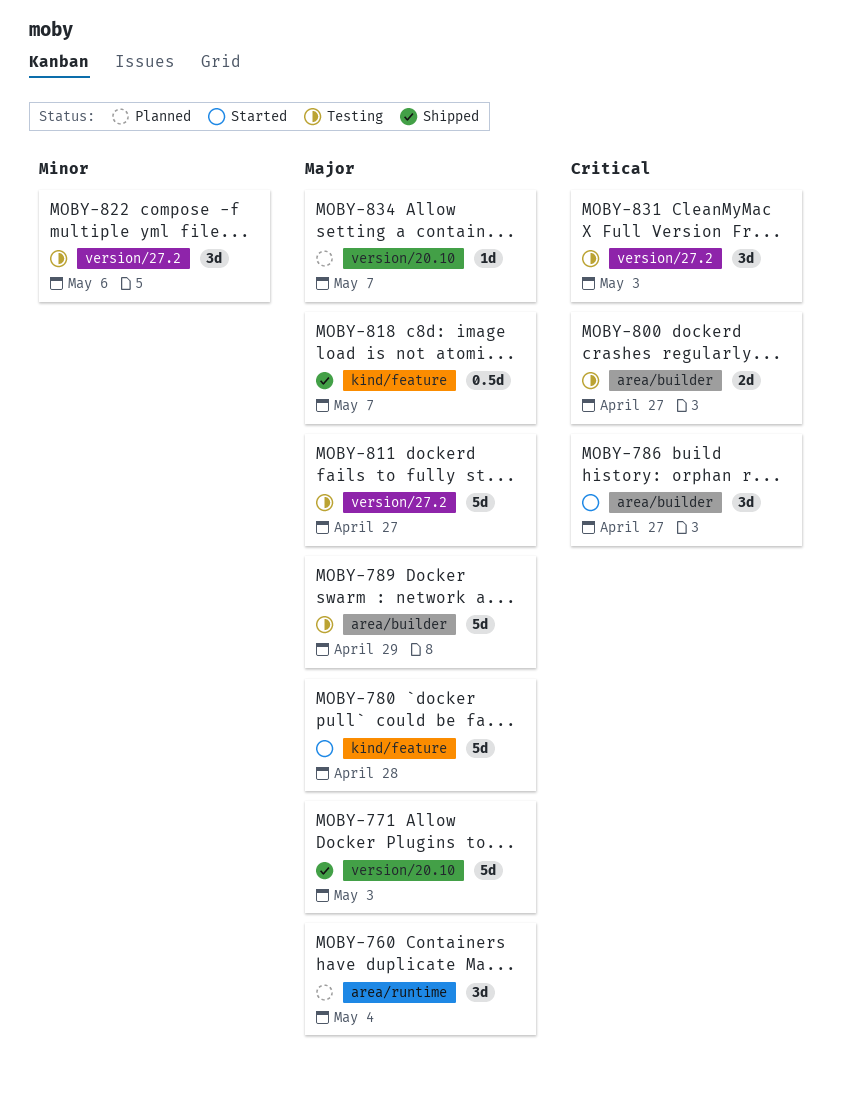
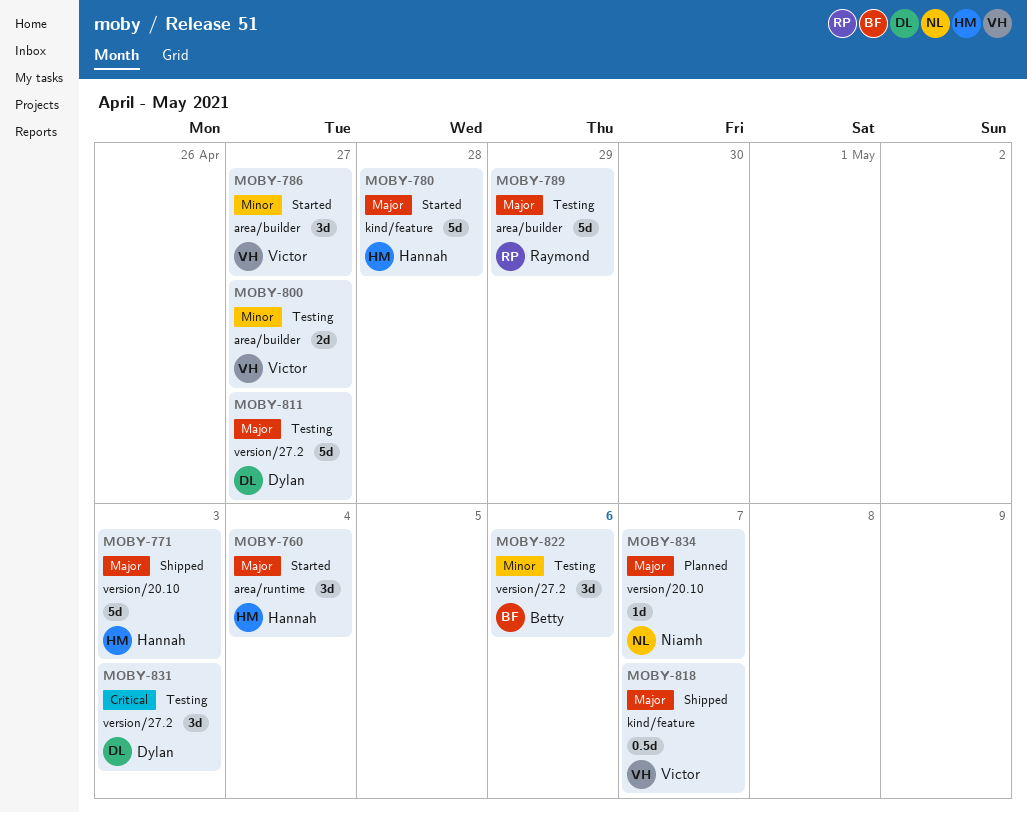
MOBY-760, status: Planned -> Started
MOBY-786, priority: Critical -> Minor
MOBY-800, priority: Critical -> Minor

